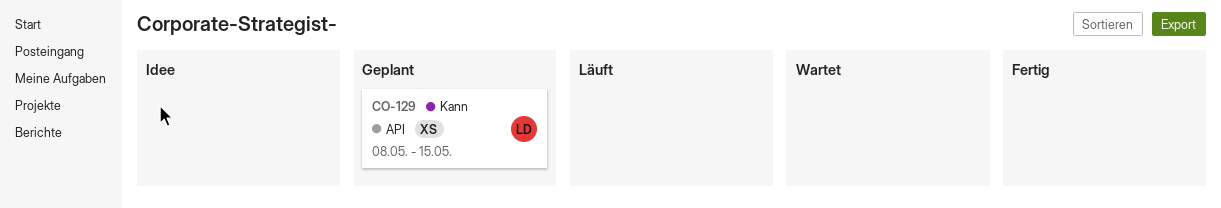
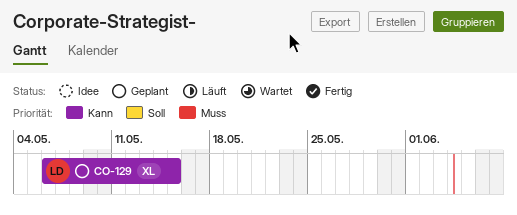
CO-129, estimate: XS -> XL
CO-129, start: May 8 -> May 6

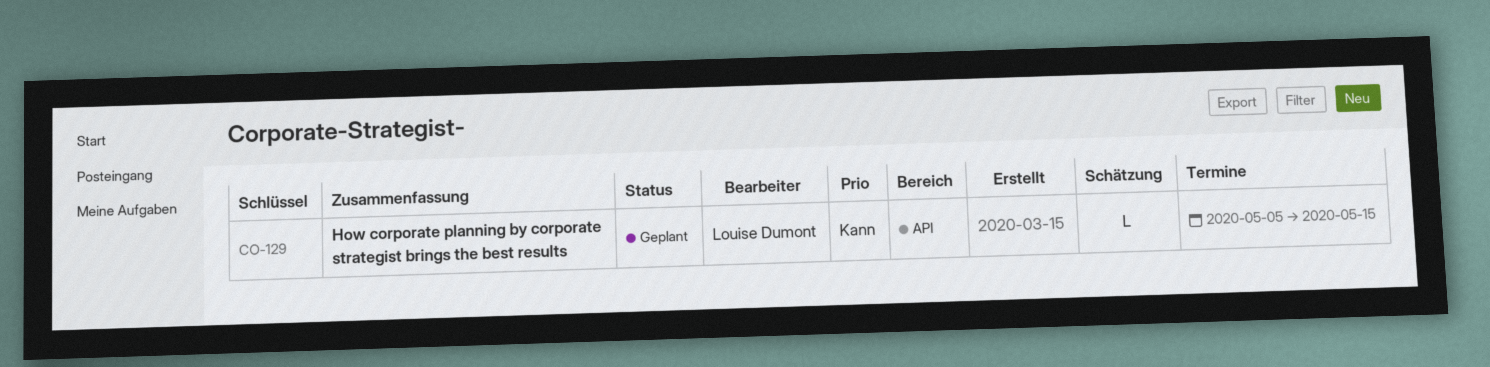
CO-129, estimate: XL -> L
CO-129, start: May 6 -> May 5

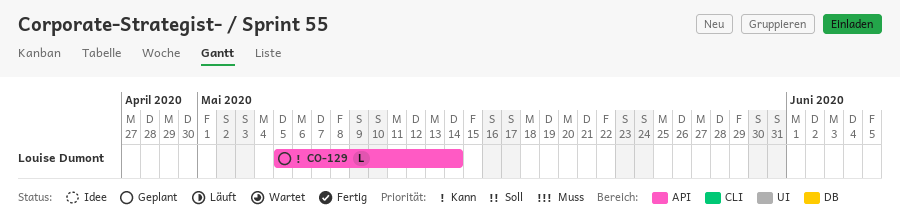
CO-129, due: May 15 -> May 14

